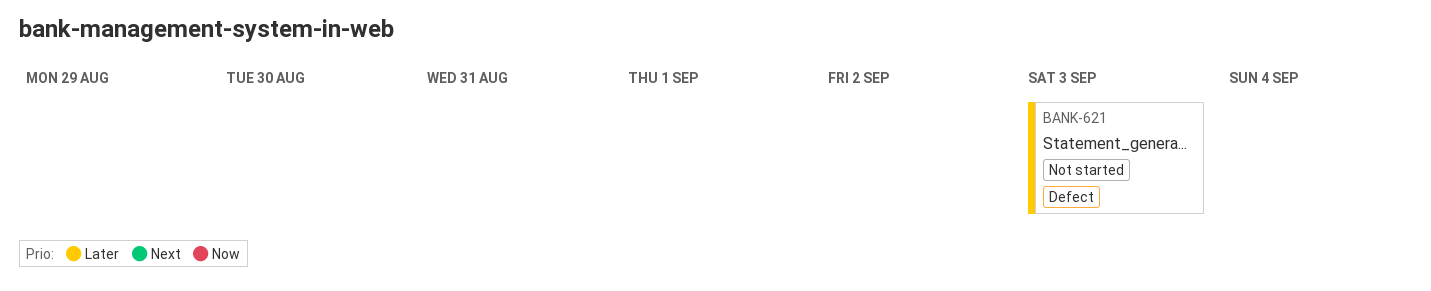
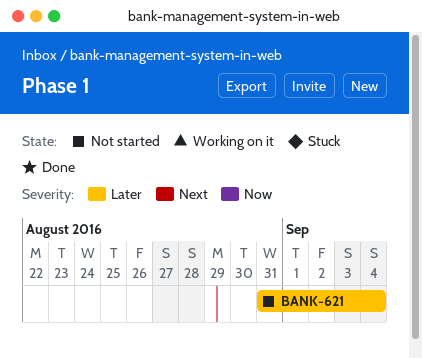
BANK-621, due: Sep 3 -> Sep 4

